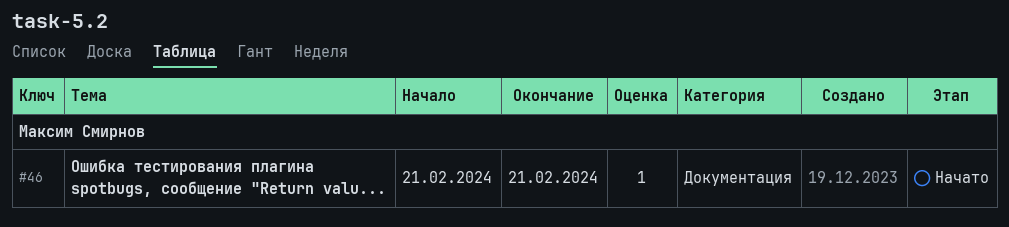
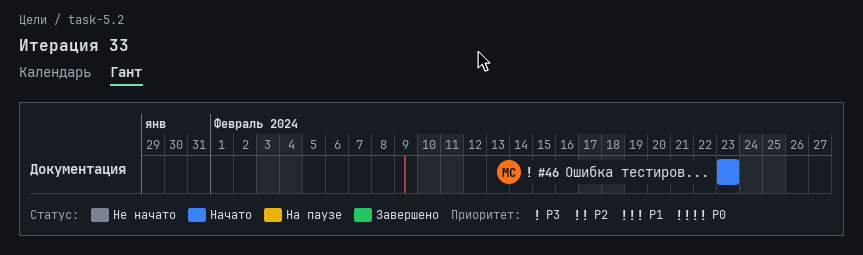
#46, start: Feb 21 -> Feb 23
#46, due: Feb 21 -> Feb 23

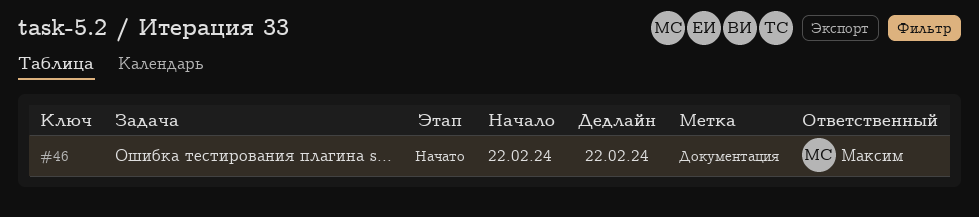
#46, start: Feb 23 -> Feb 22
#46, due: Feb 23 -> Feb 22

